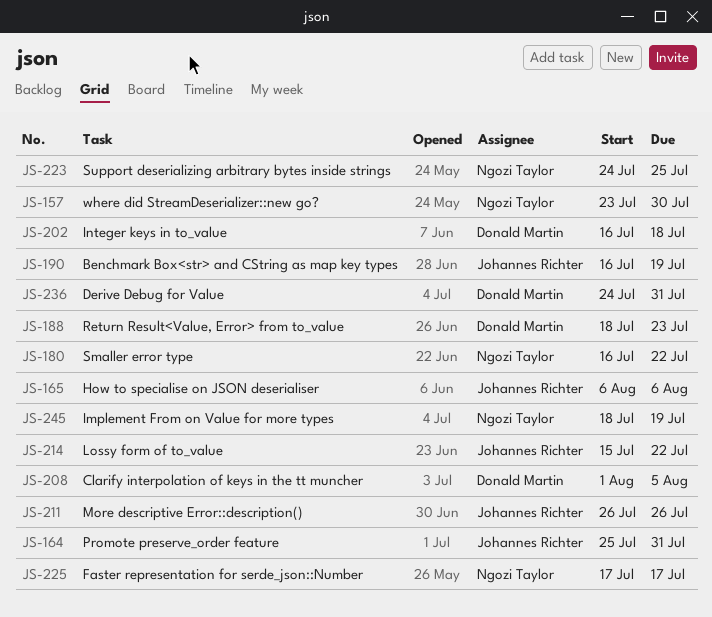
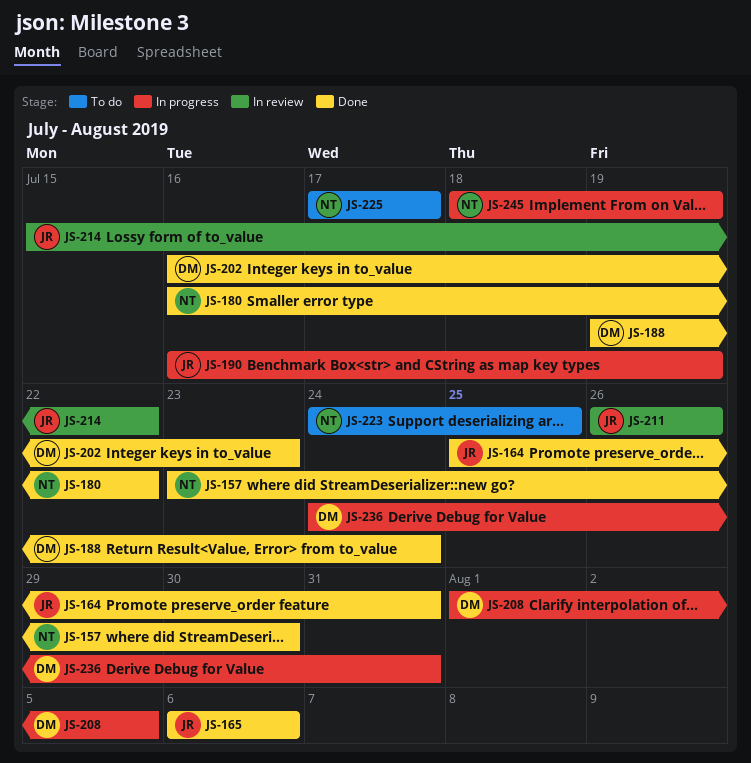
JS-188, start: Jul 18 -> Jul 19
JS-188, due: Jul 23 -> Jul 24
JS-202, due: Jul 18 -> Jul 23

